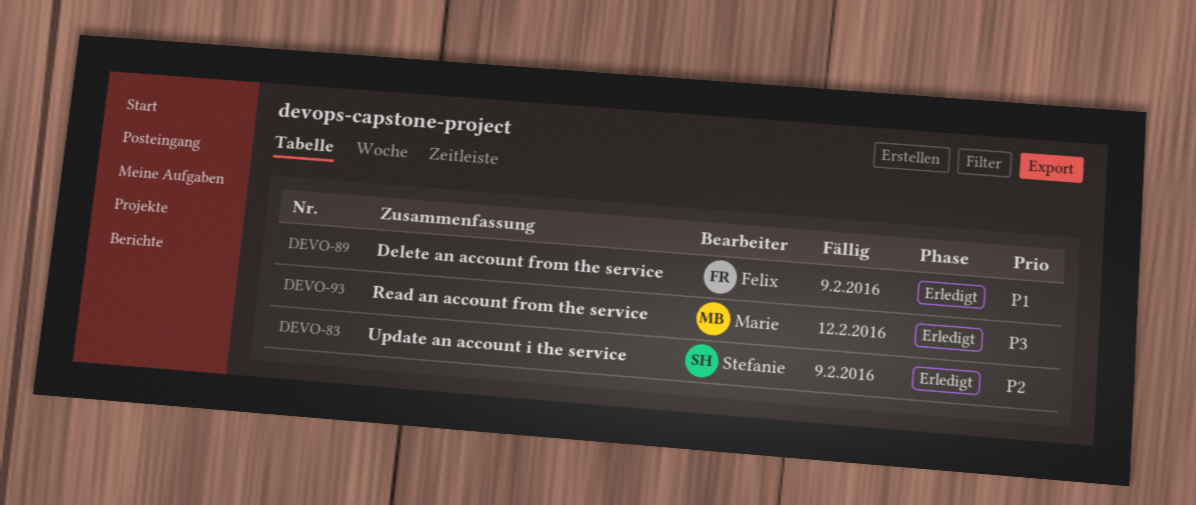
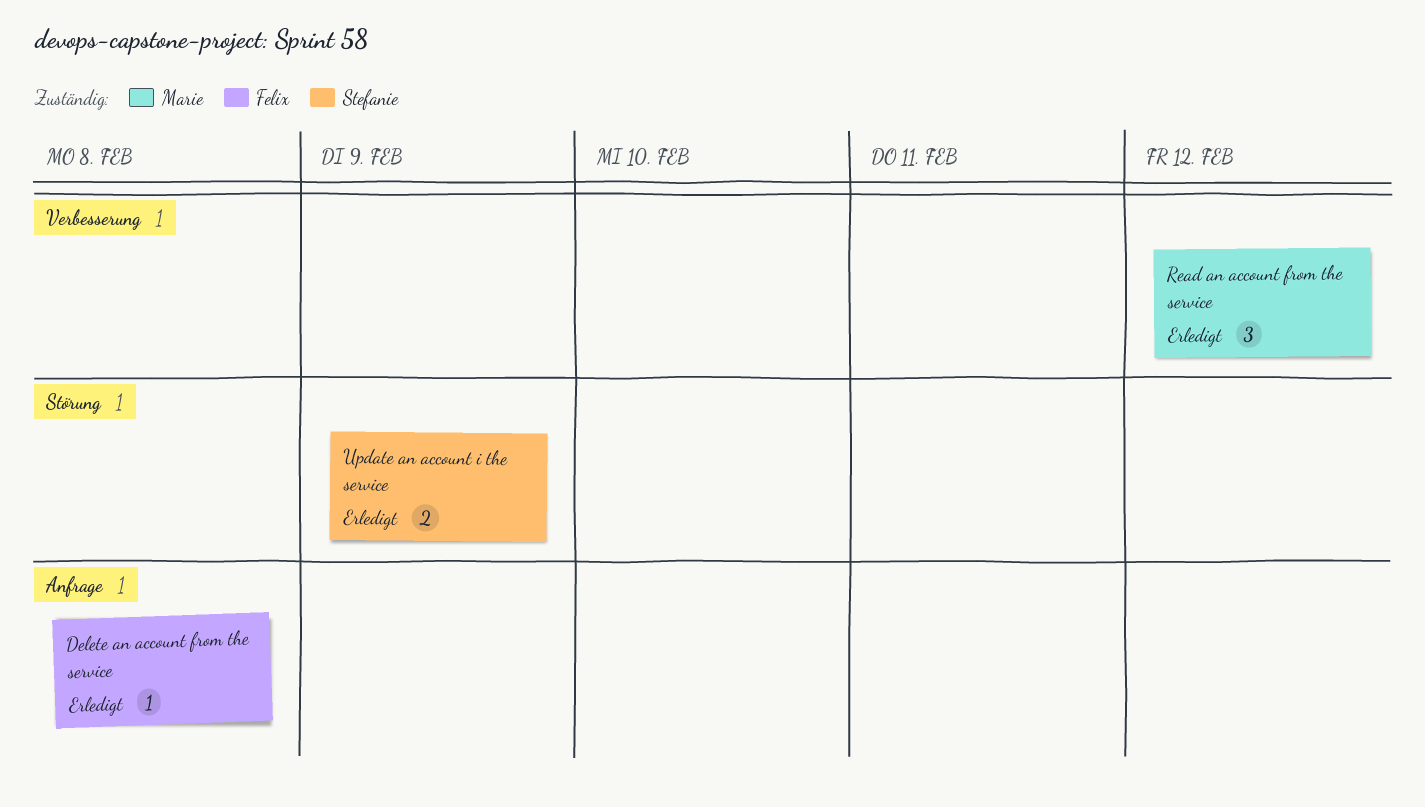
Delete an account from the service, due: Feb 9 -> Feb 8

